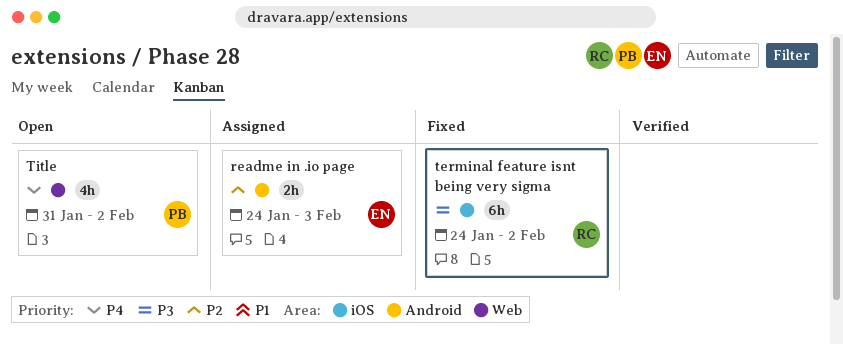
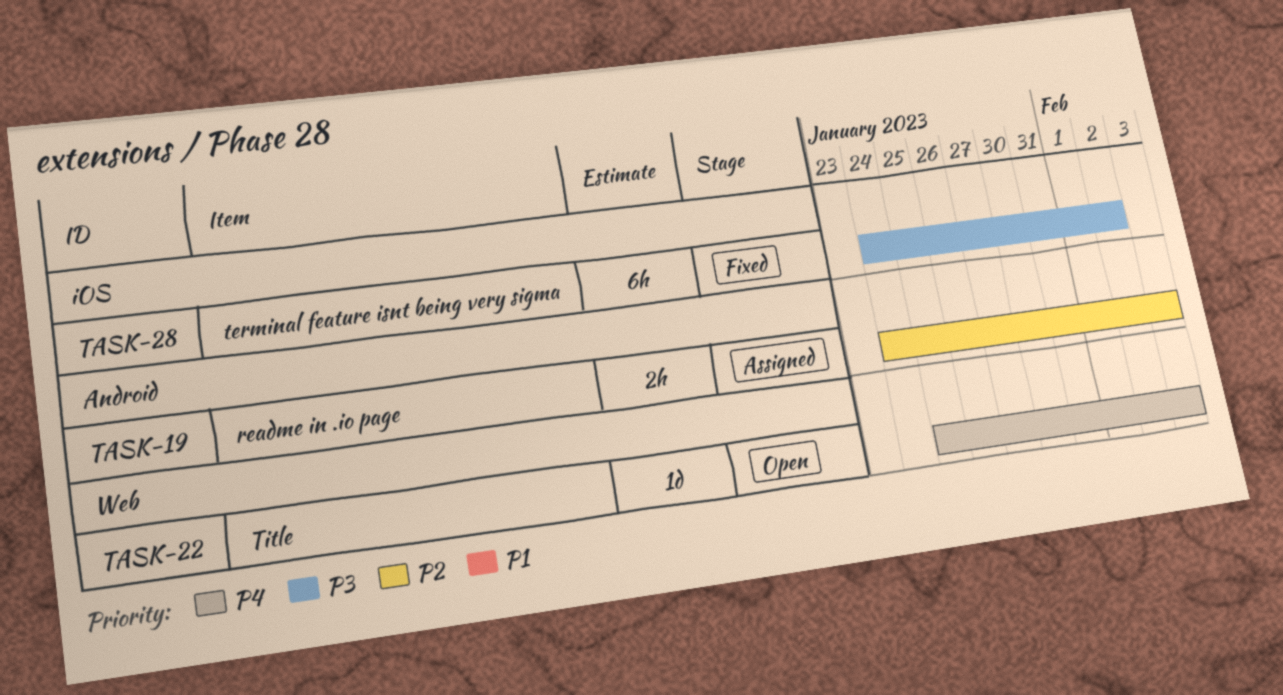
Title, estimate: 4h -> 1d
Title, start: Jan 31 -> Jan 25
Title, due: Feb 2 -> Feb 3

